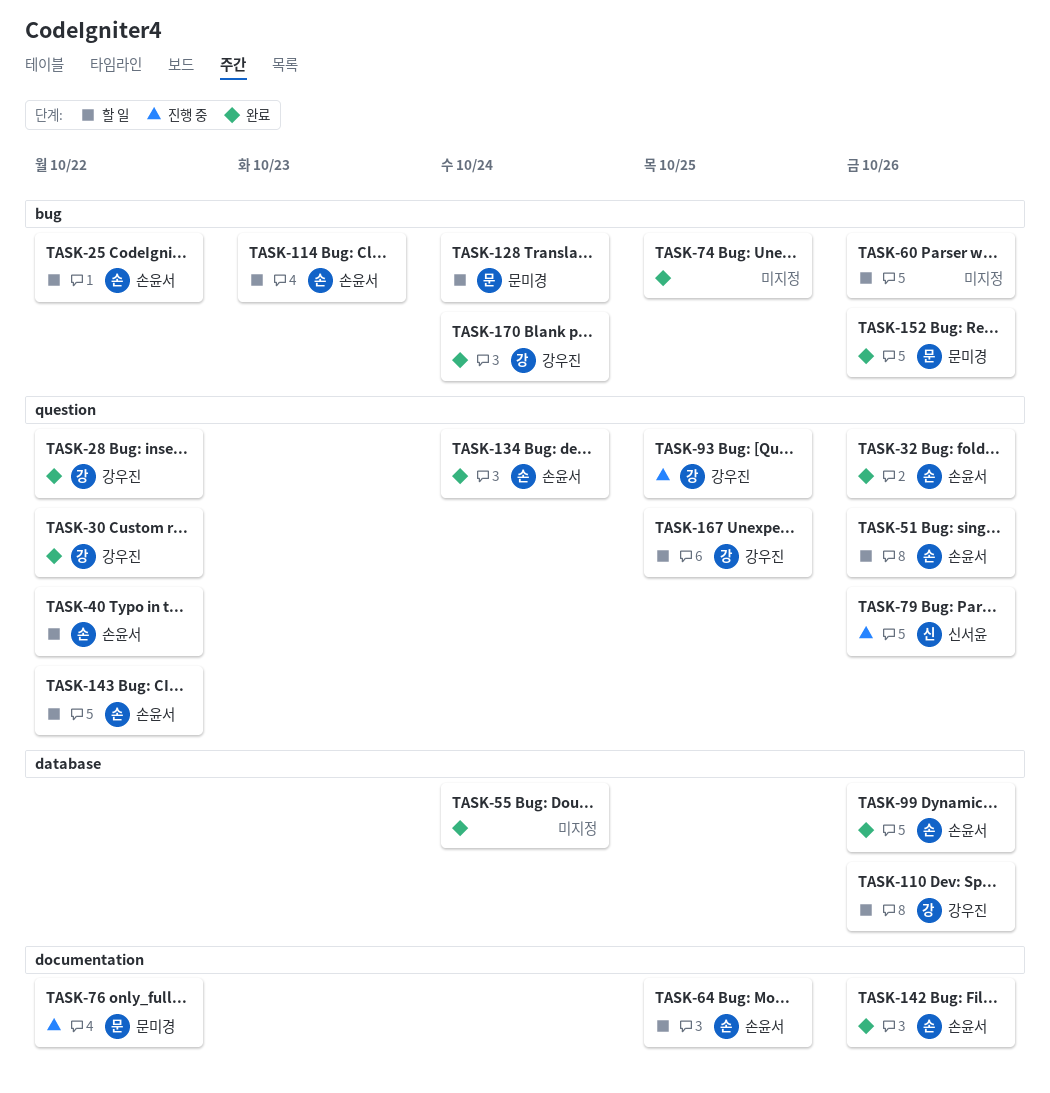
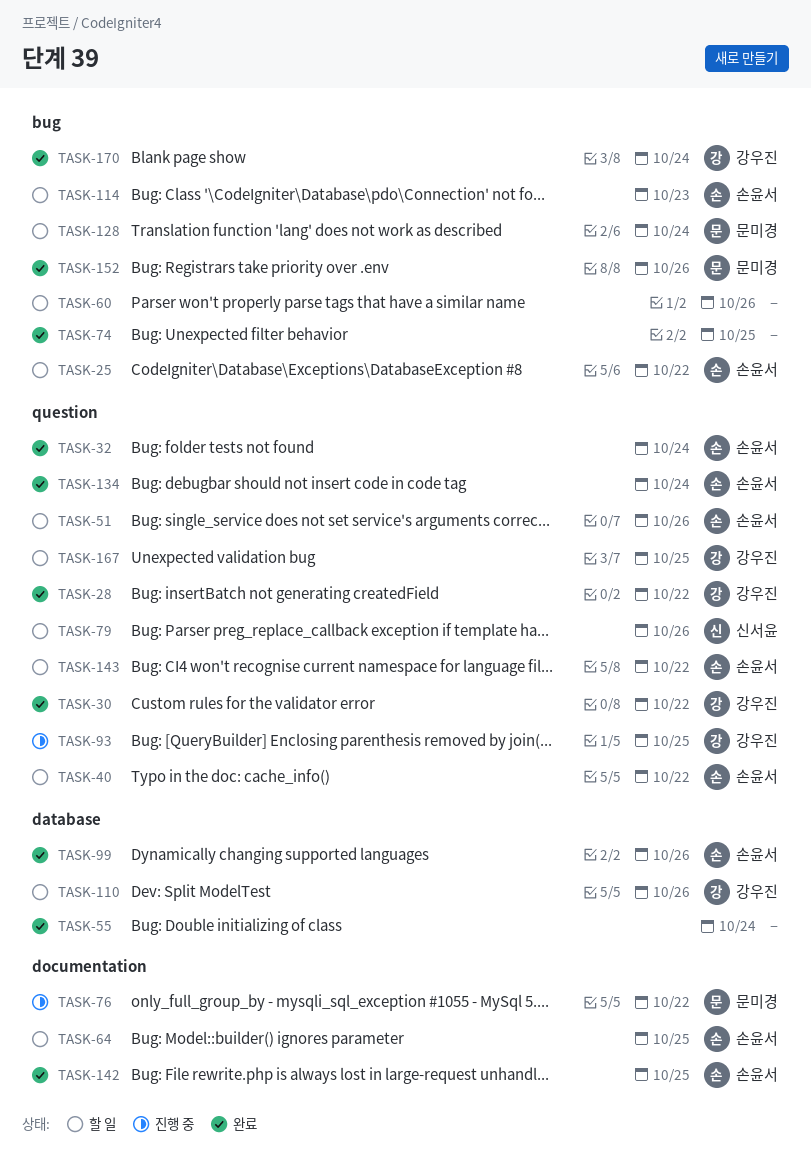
TASK-32, due: Oct 26 -> Oct 24
TASK-79, status: 진행 중 -> 할 일
TASK-142, due: Oct 26 -> Oct 25

